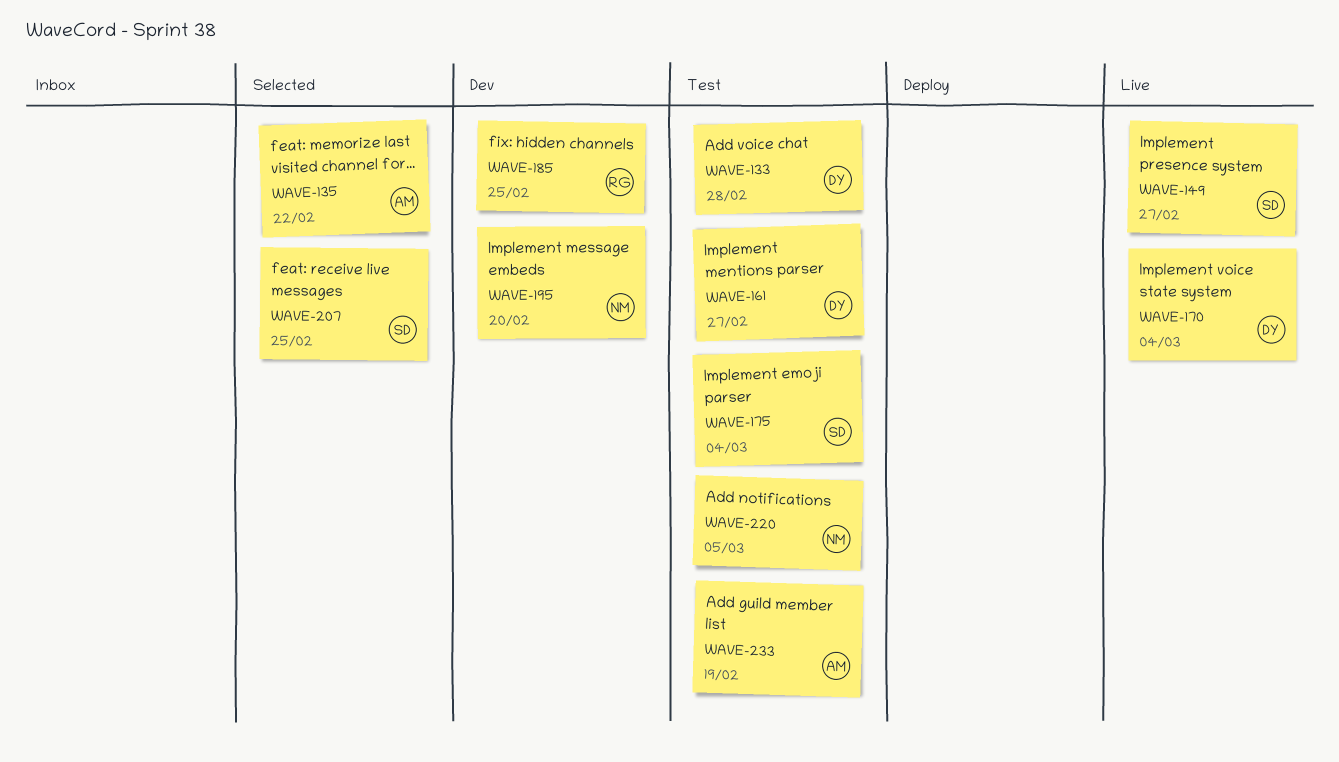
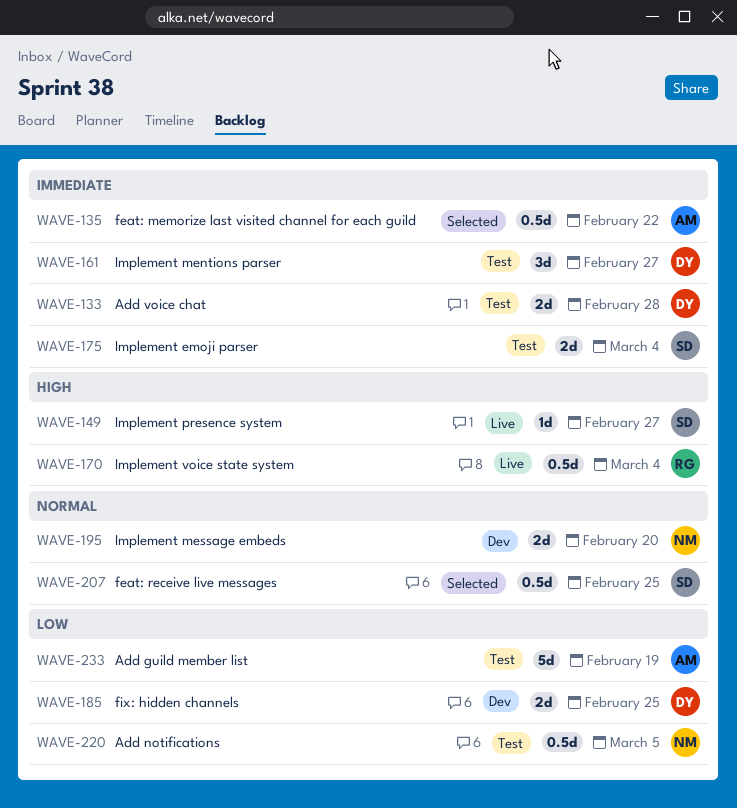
WAVE-170, owner: DY -> RG
WAVE-185, owner: RG -> DY

